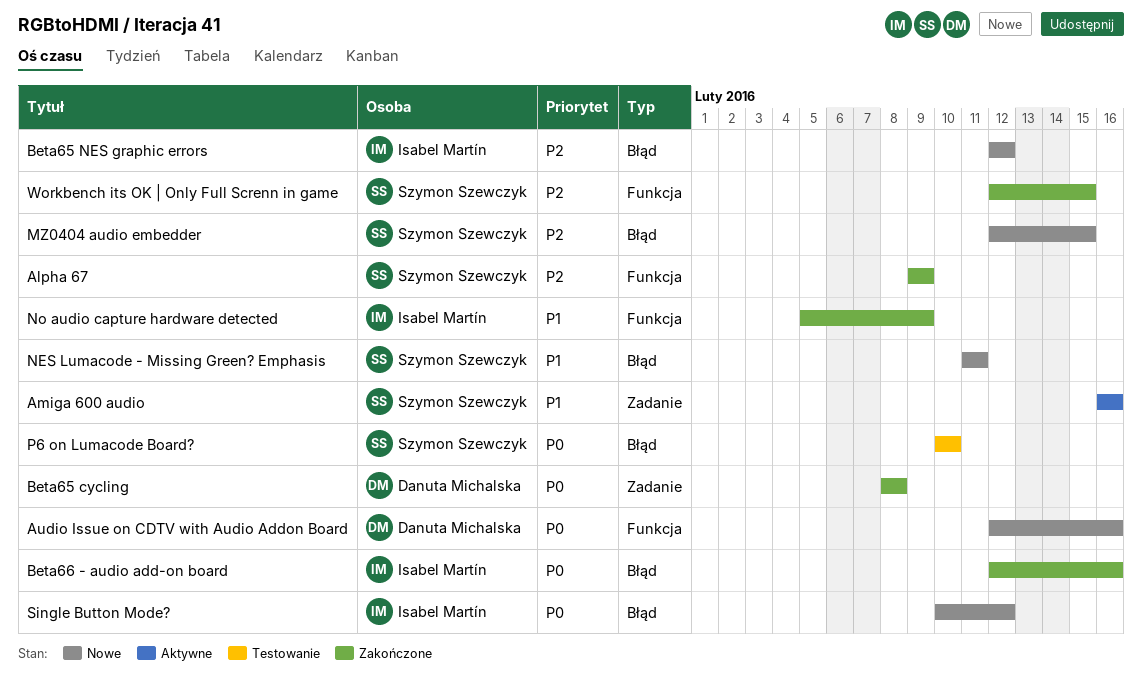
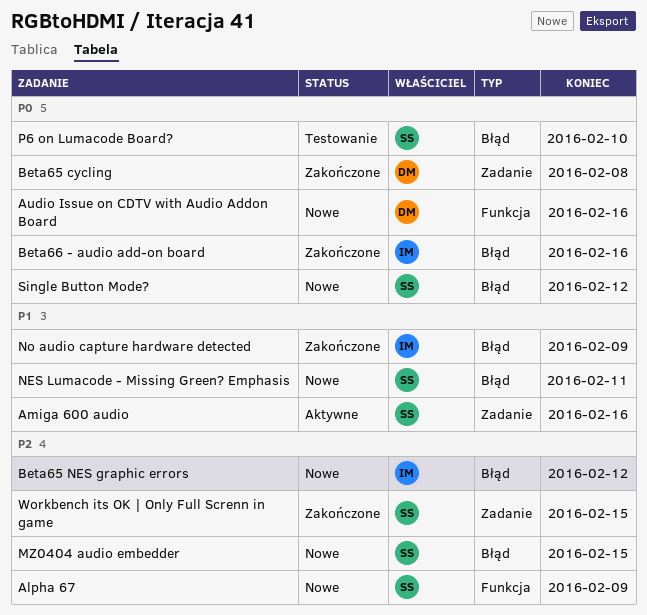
Alpha 67, status: Zakończone -> Nowe
No audio capture hardware detected, label: Funkcja -> Błąd
Single Button Mode?, owner: Isabel Martín -> Szymon Szewczyk
Workbench its OK | Only Full Screnn in game, label: Funkcja -> Zadanie

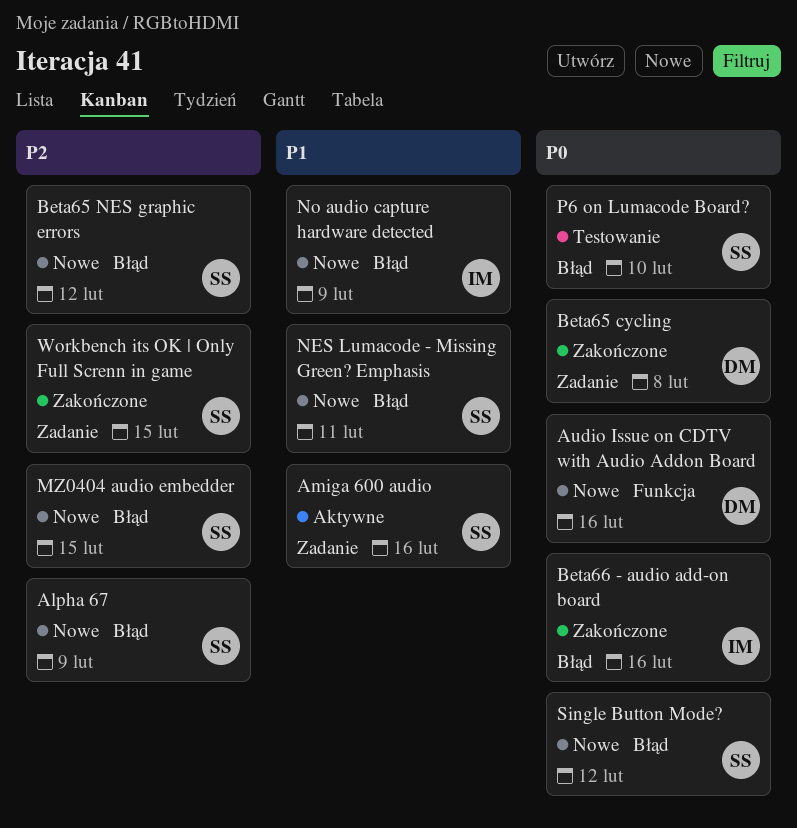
Alpha 67, label: Funkcja -> Błąd
Beta65 NES graphic errors, owner: IM -> SS
No audio capture hardware detected, status: Zakończone -> Nowe

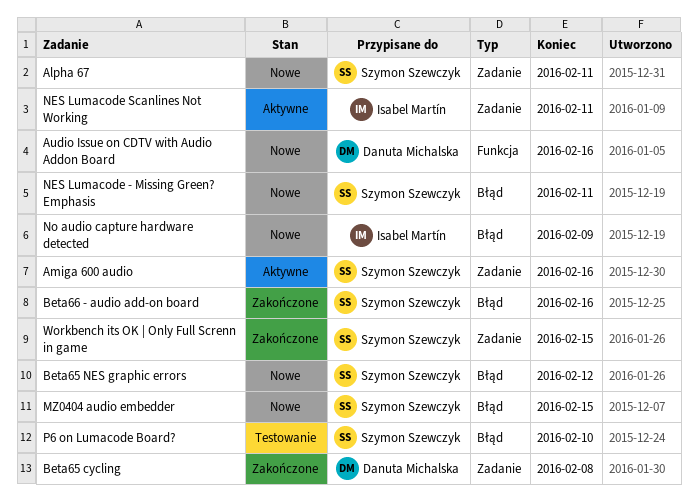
Alpha 67, label: Błąd -> Zadanie
Alpha 67, due: Feb 9 -> Feb 11
Beta66 - audio add-on board, owner: Isabel Martín -> Szymon Szewczyk
NES Lumacode Scanlines Not Working: none -> present
Single Button Mode?: present -> none

